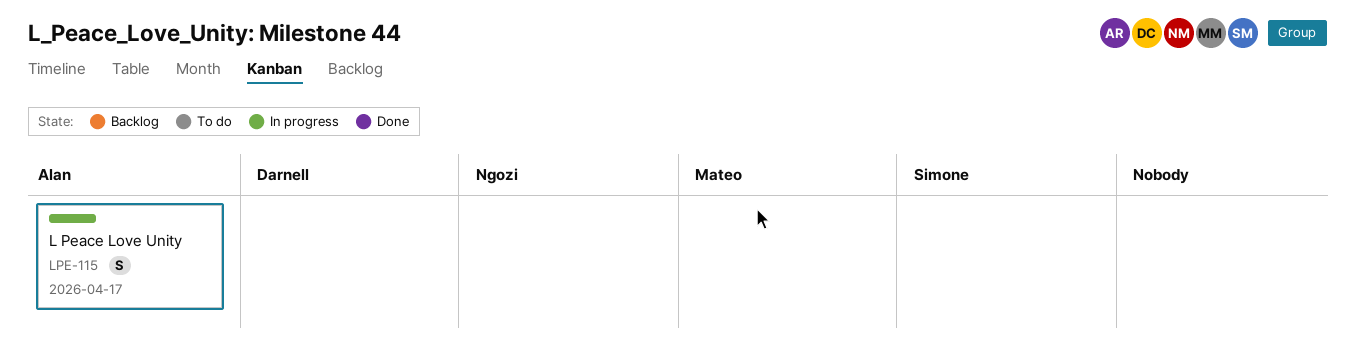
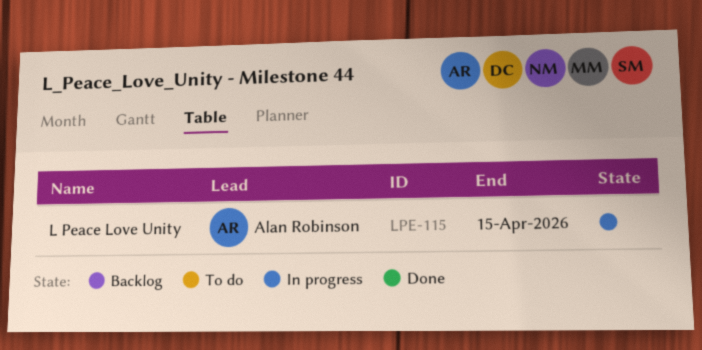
LPE-115, due: Apr 17 -> Apr 15

